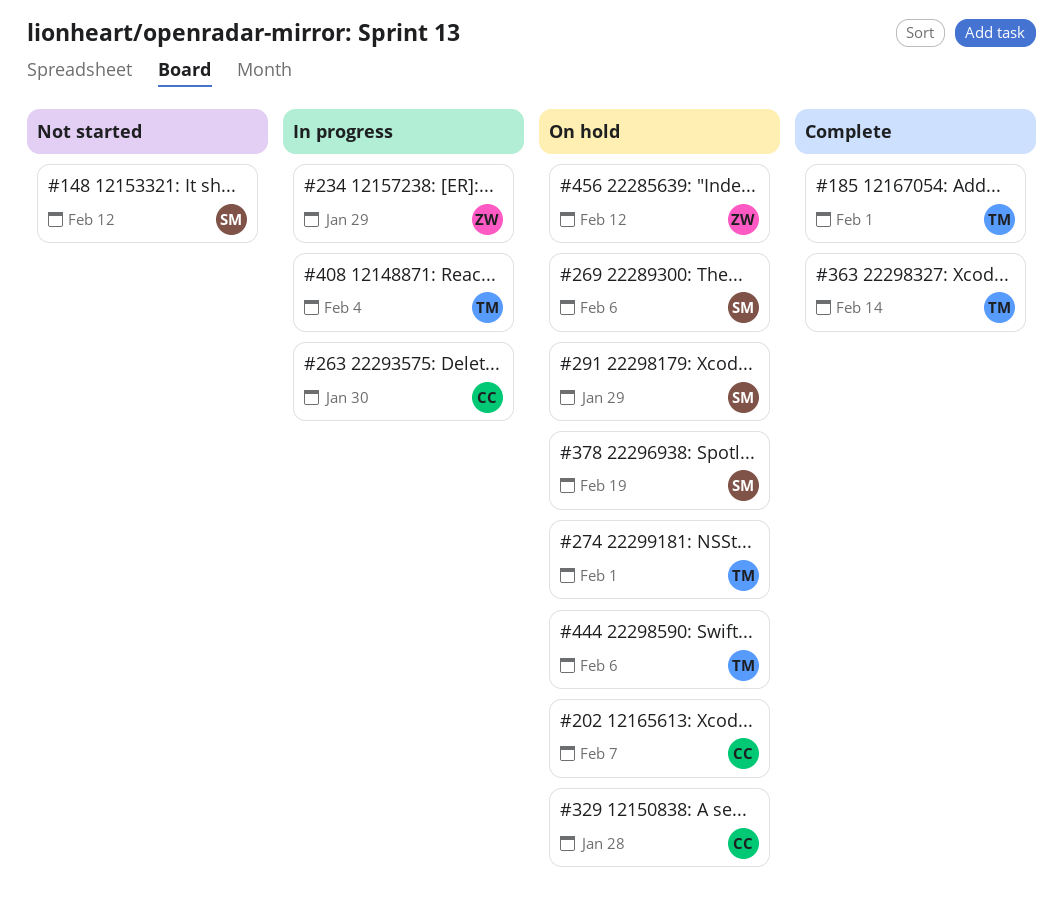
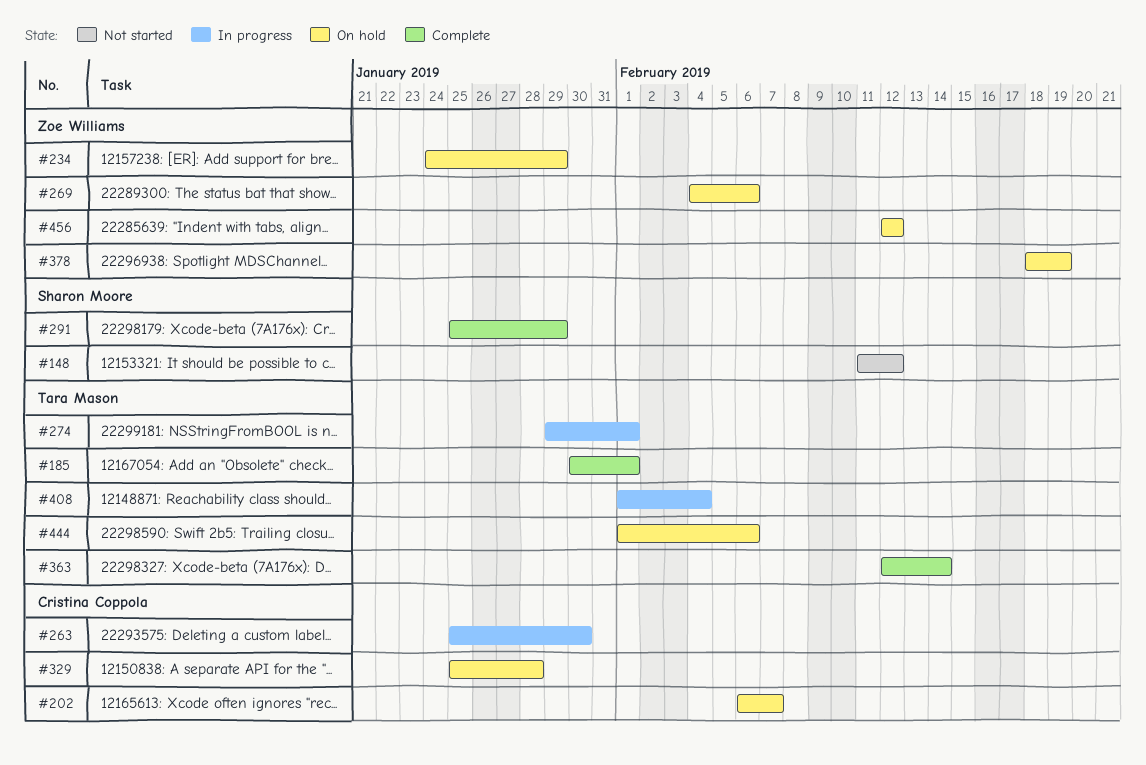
#234, status: In progress -> On hold
#269, owner: Sharon Moore -> Zoe Williams
#274, status: On hold -> In progress
#291, status: On hold -> Complete
#378, owner: Sharon Moore -> Zoe Williams

